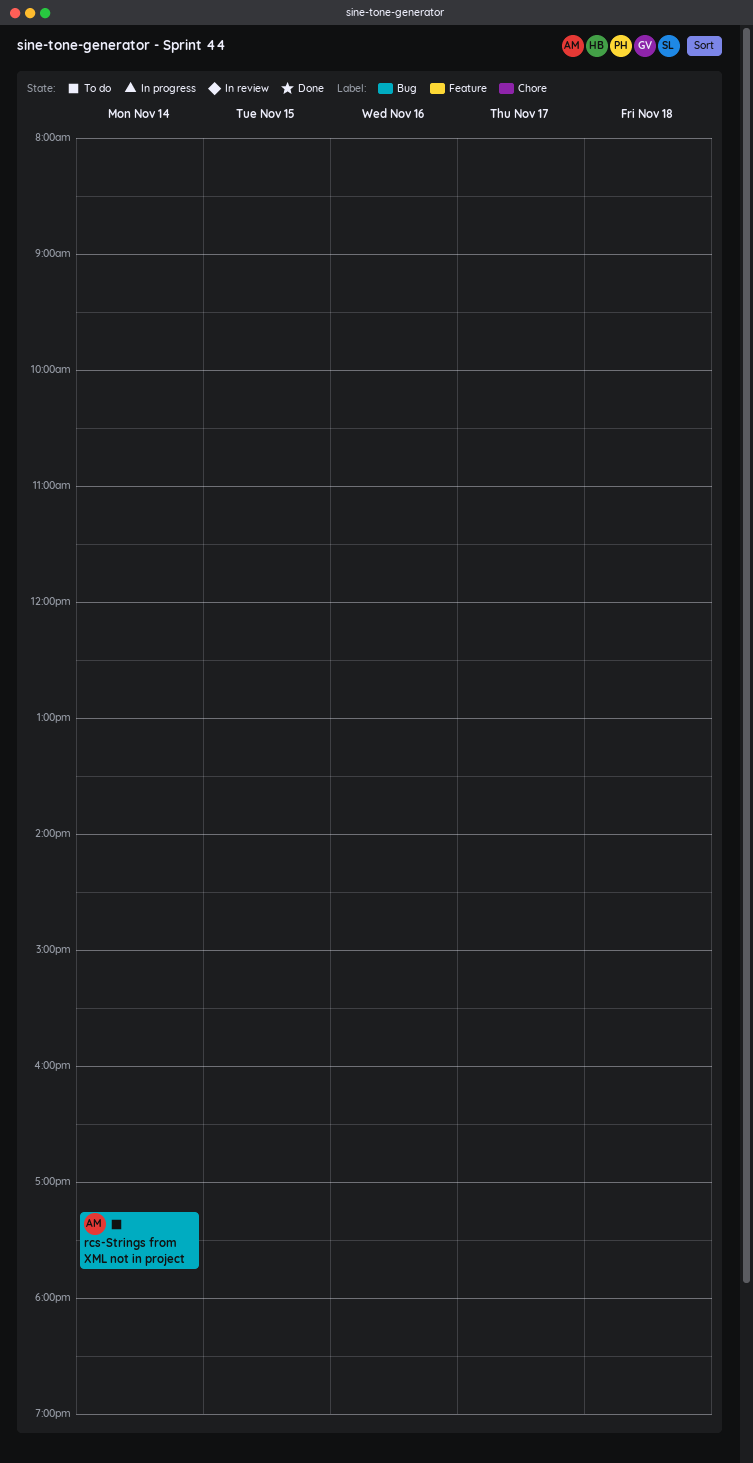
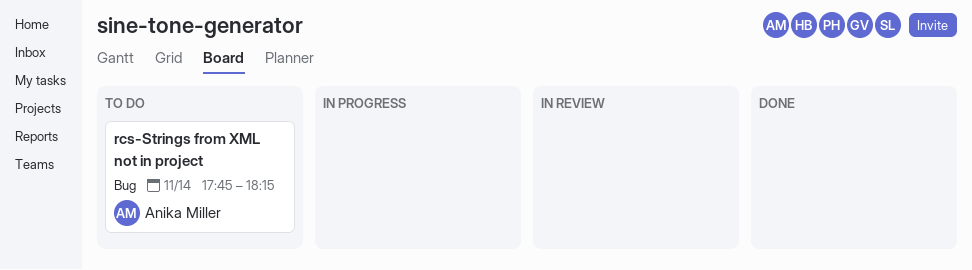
rcs-Strings from XML not in project, begins: 17:15 -> 17:45
rcs-Strings from XML not in project, ends: 17:45 -> 18:15

